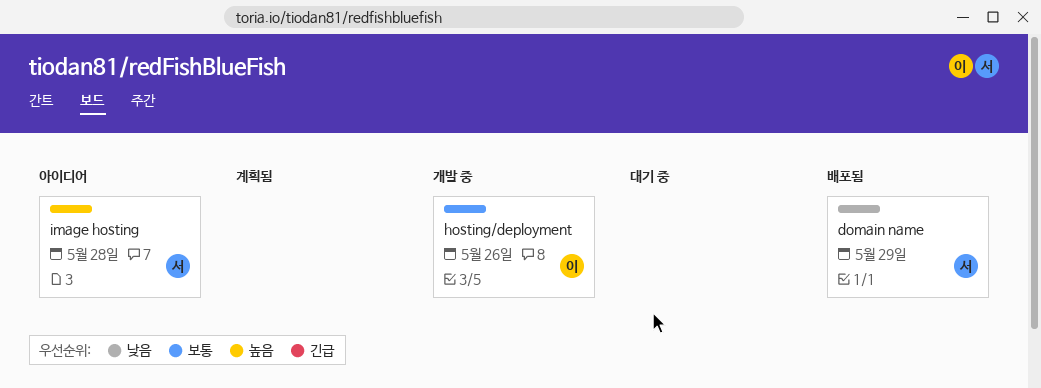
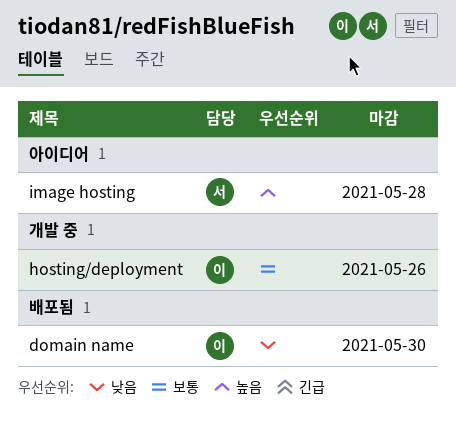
domain name, owner: 서 -> 이
domain name, due: May 29 -> May 30

